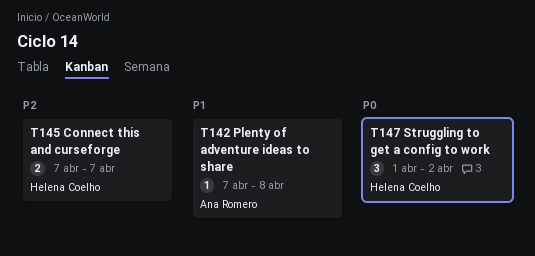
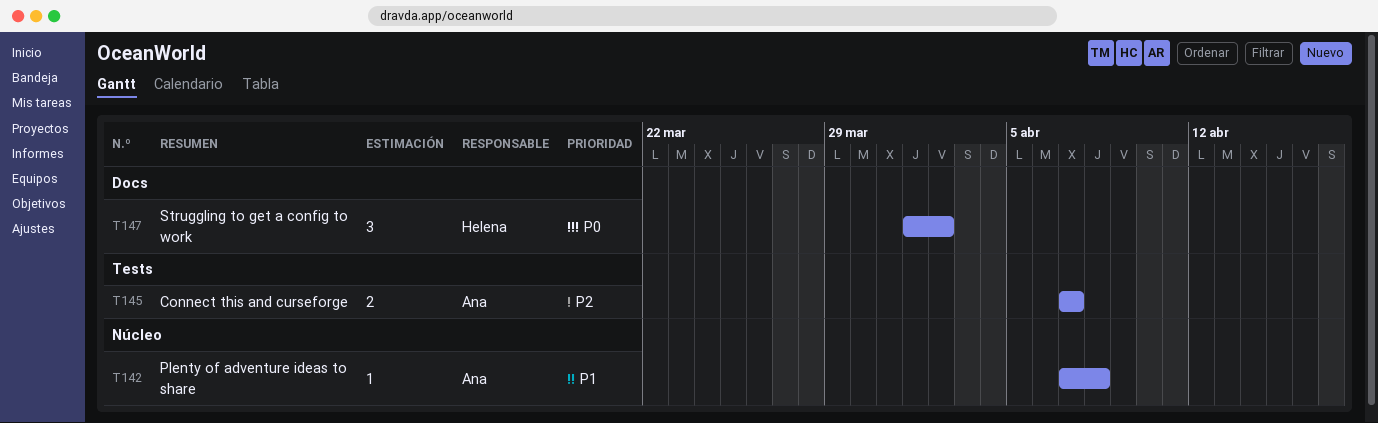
T145, owner: Helena Coelho -> Ana Romero

